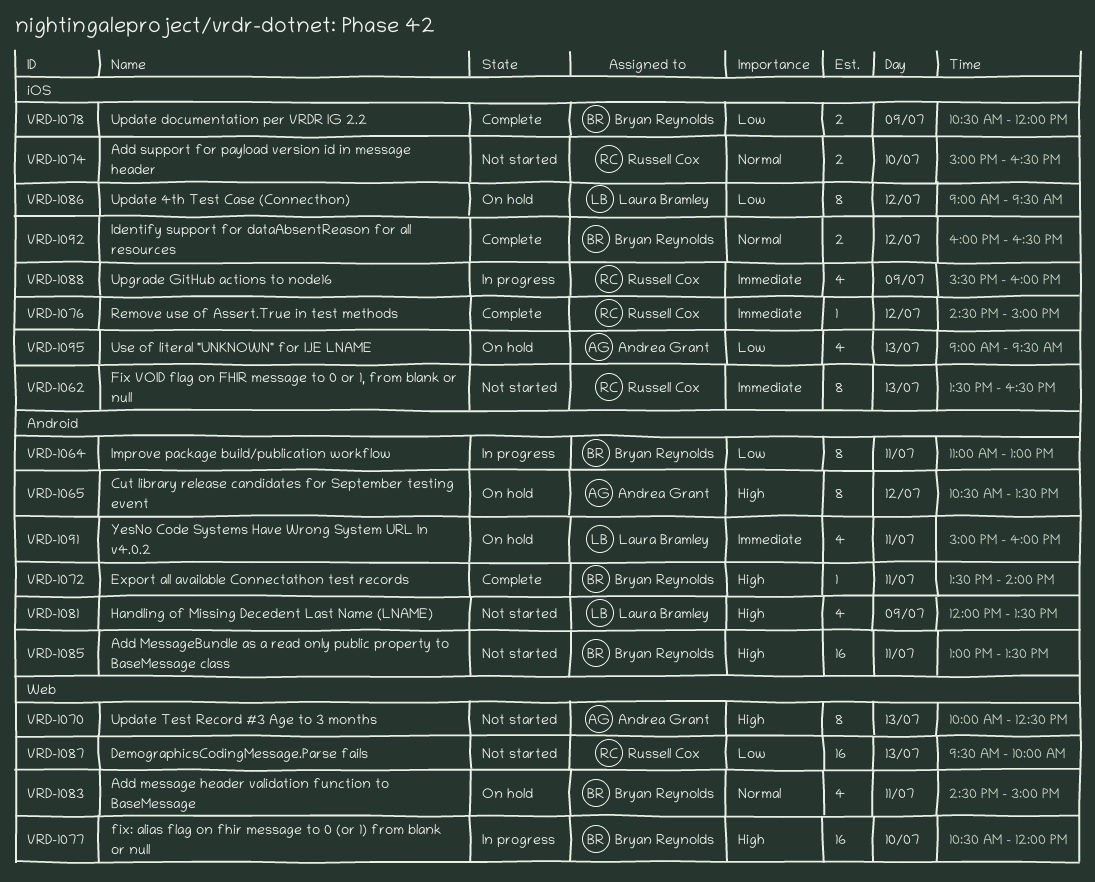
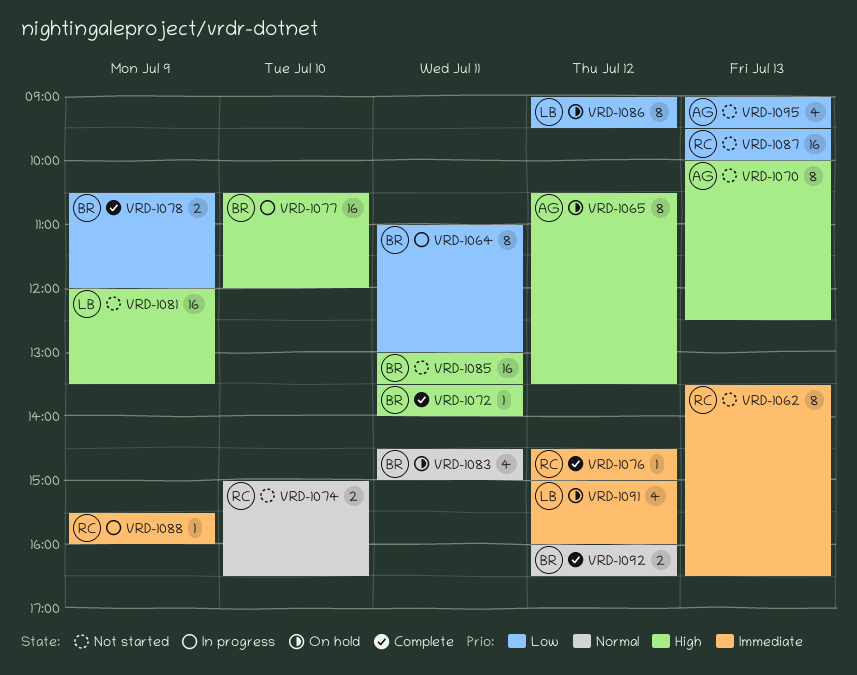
VRD-1081, estimate: 4 -> 16
VRD-1088, estimate: 4 -> 1
VRD-1091, day: Jul 11 -> Jul 12
VRD-1095, status: On hold -> Not started

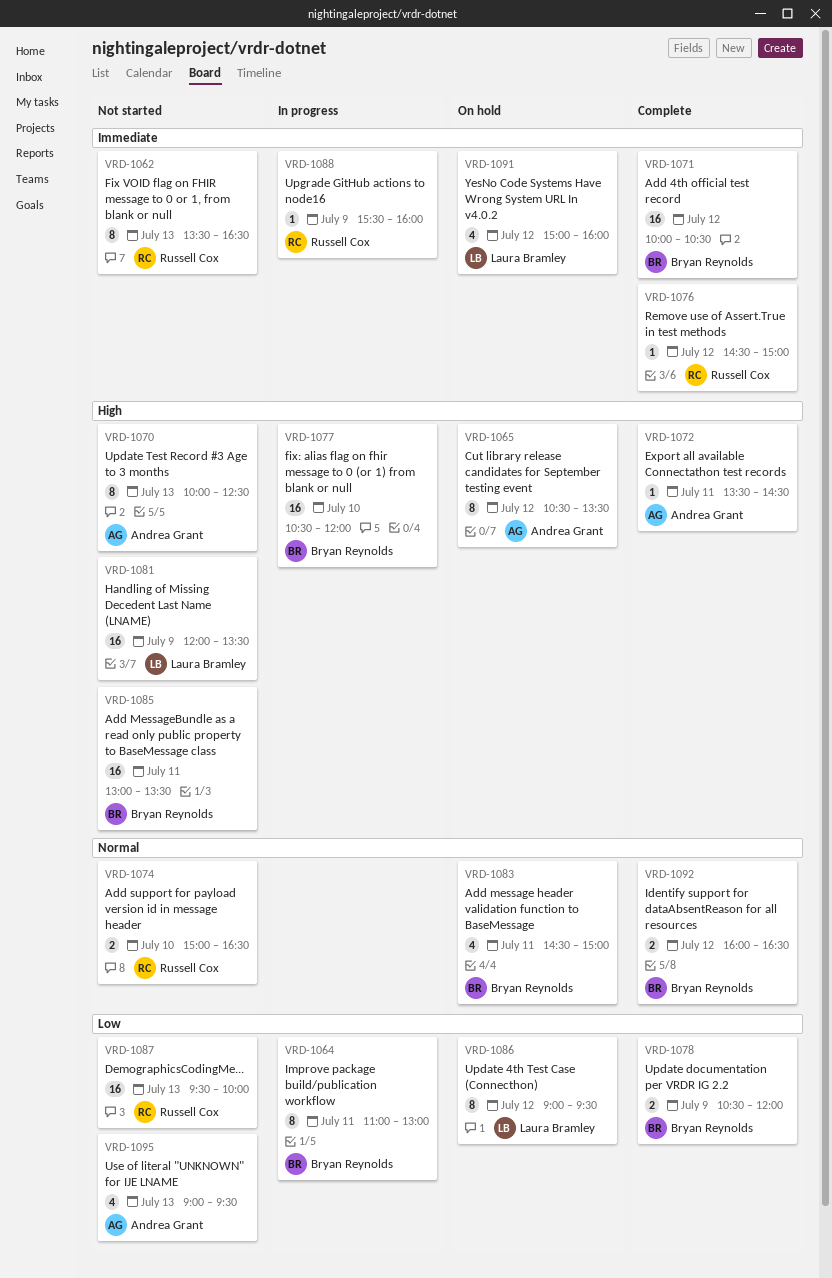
VRD-1071: none -> present
VRD-1072, owner: Bryan Reynolds -> Andrea Grant
VRD-1072, ends: 14:00 -> 14:30

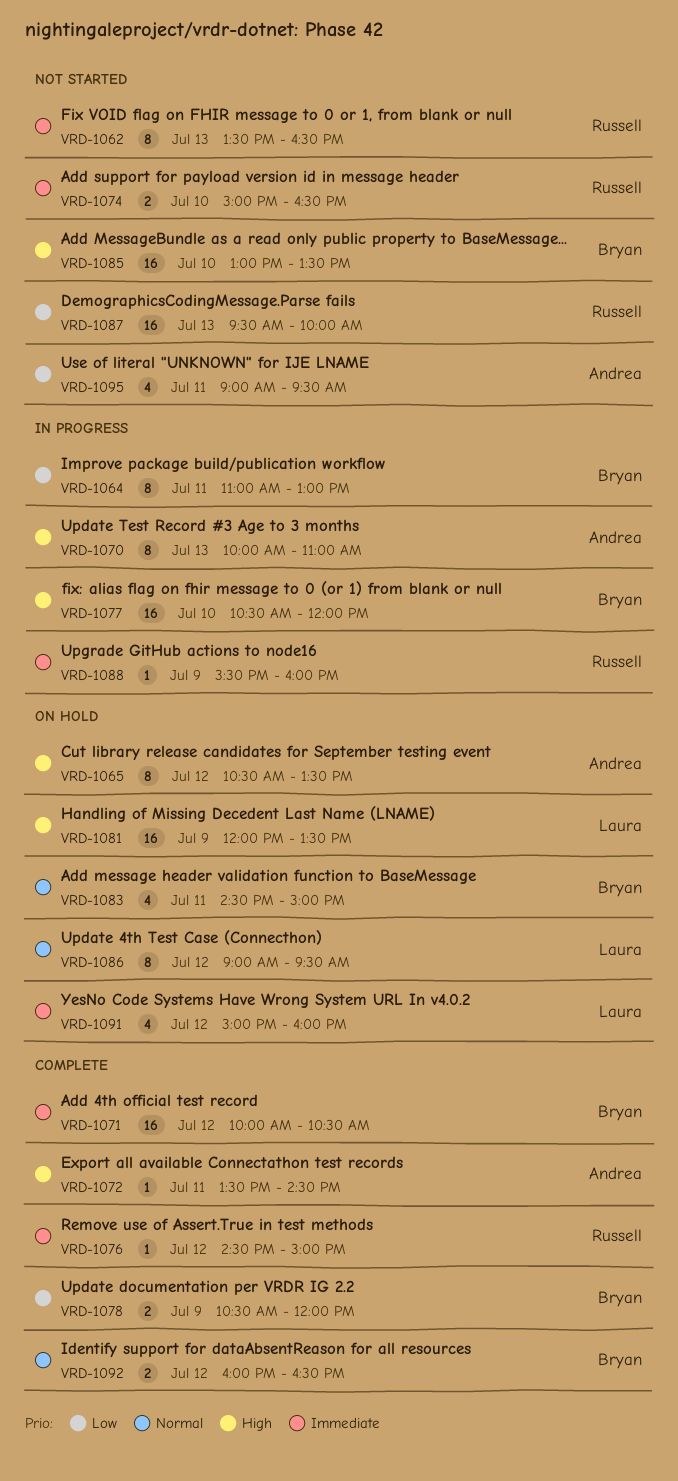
VRD-1070, status: Not started -> In progress
VRD-1070, ends: 12:30 -> 11:00
VRD-1074, priority: Normal -> Immediate
VRD-1081, status: Not started -> On hold
VRD-1085, day: Jul 11 -> Jul 10
VRD-1086, priority: Low -> Normal
VRD-1095, day: Jul 13 -> Jul 11

